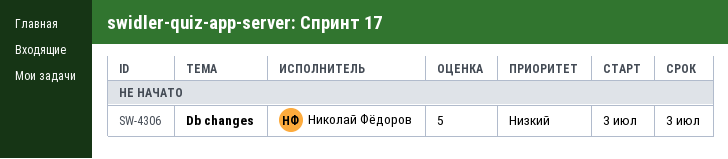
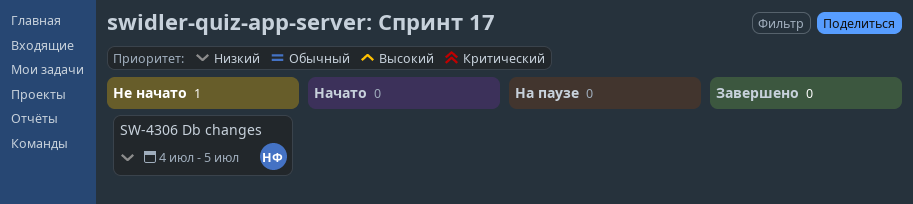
SW-4306, start: Jul 3 -> Jul 4
SW-4306, due: Jul 3 -> Jul 5

